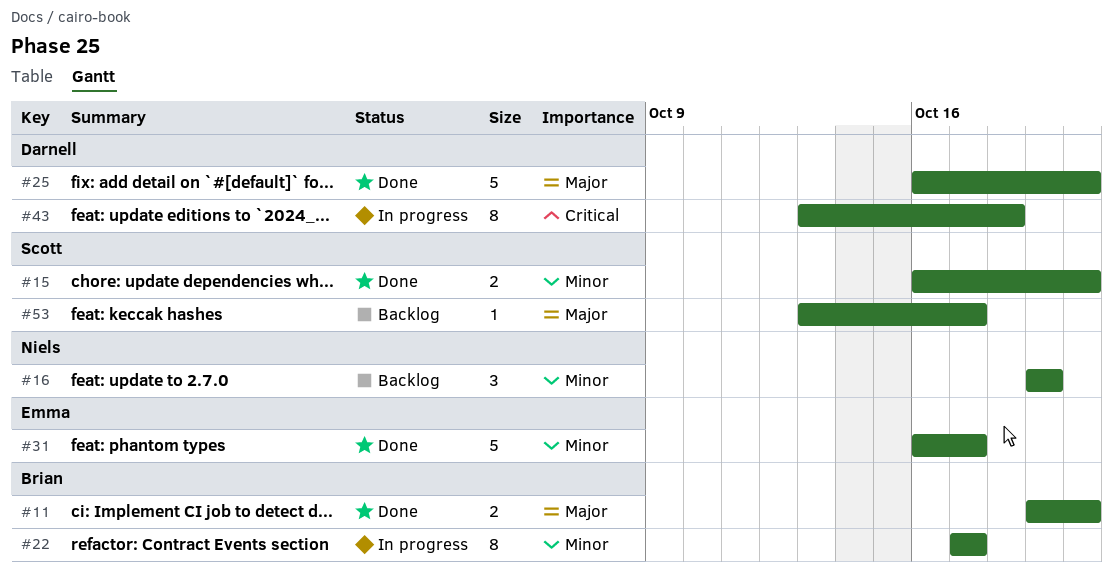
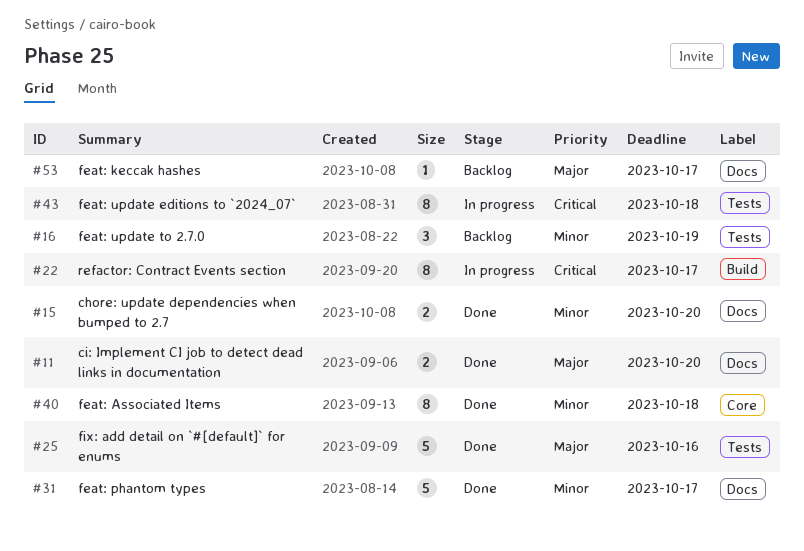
#22, priority: Minor -> Critical
#25, due: Oct 20 -> Oct 16
#40: none -> present

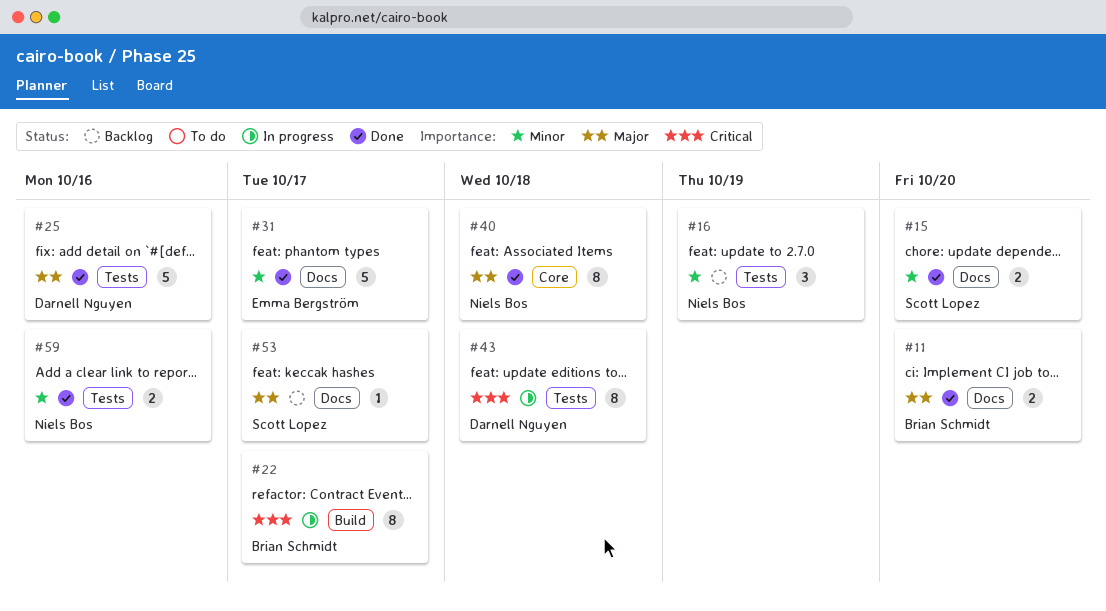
#40, priority: Minor -> Major
#59: none -> present

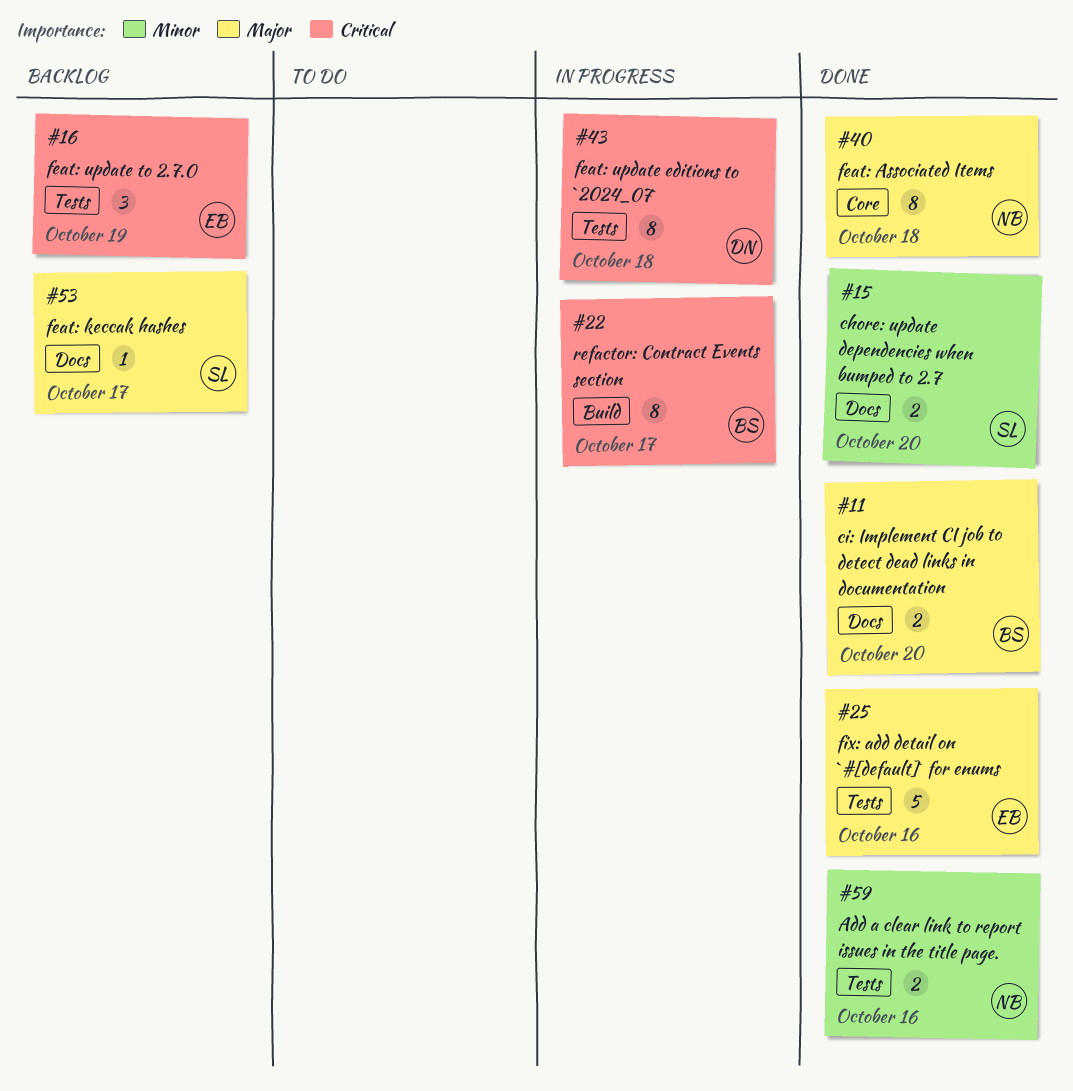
#16, owner: Niels Bos -> Emma Bergström
#16, priority: Minor -> Critical
#25, owner: Darnell Nguyen -> Emma Bergström
#31: present -> none

